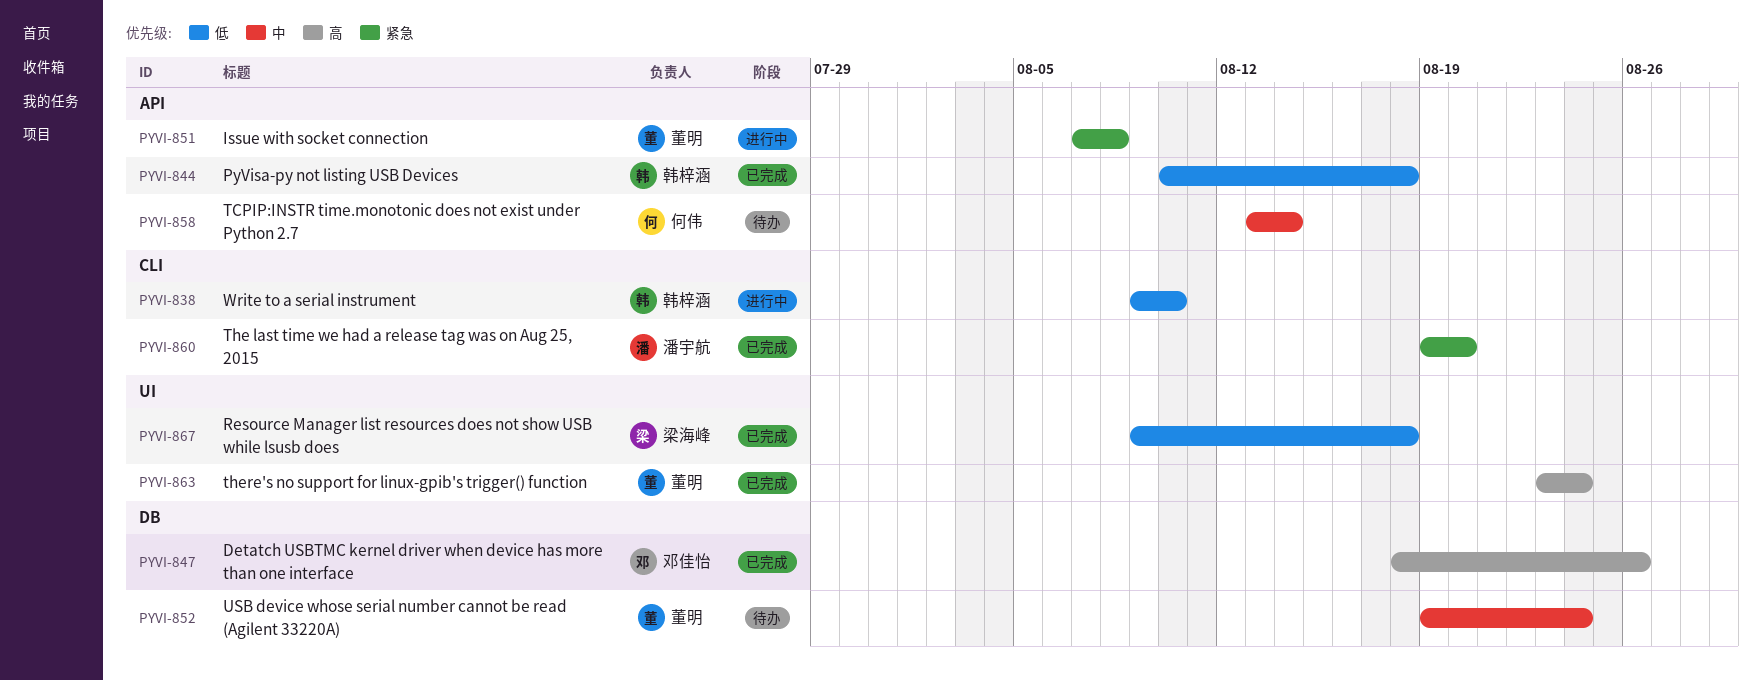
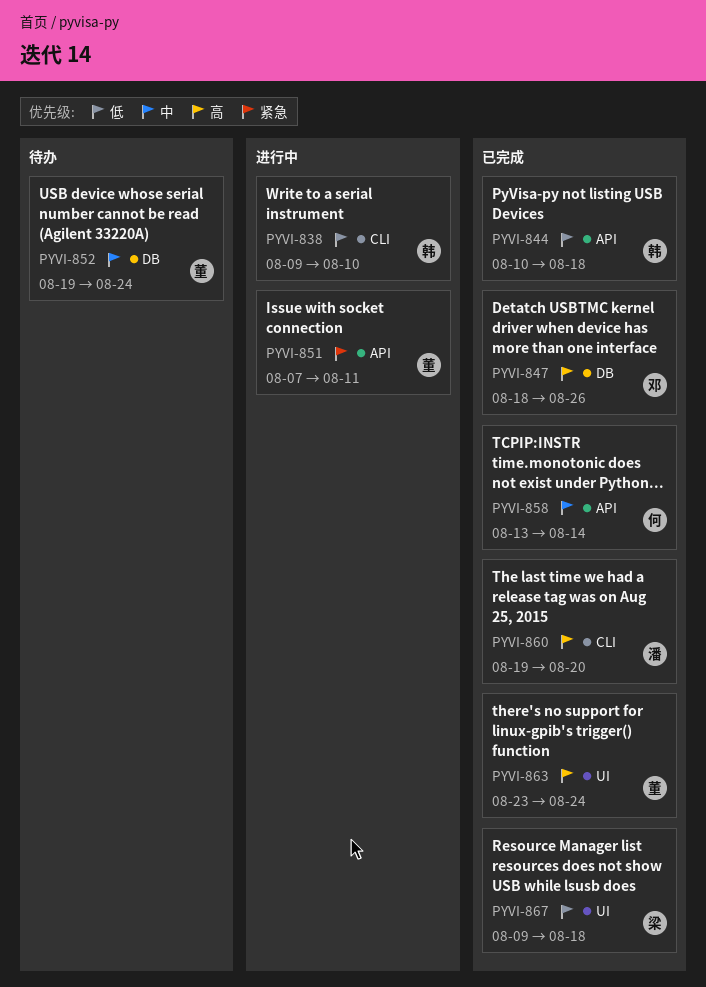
PYVI-851, due: Aug 8 -> Aug 11
PYVI-858, status: 待办 -> 已完成
PYVI-860, priority: 紧急 -> 高

